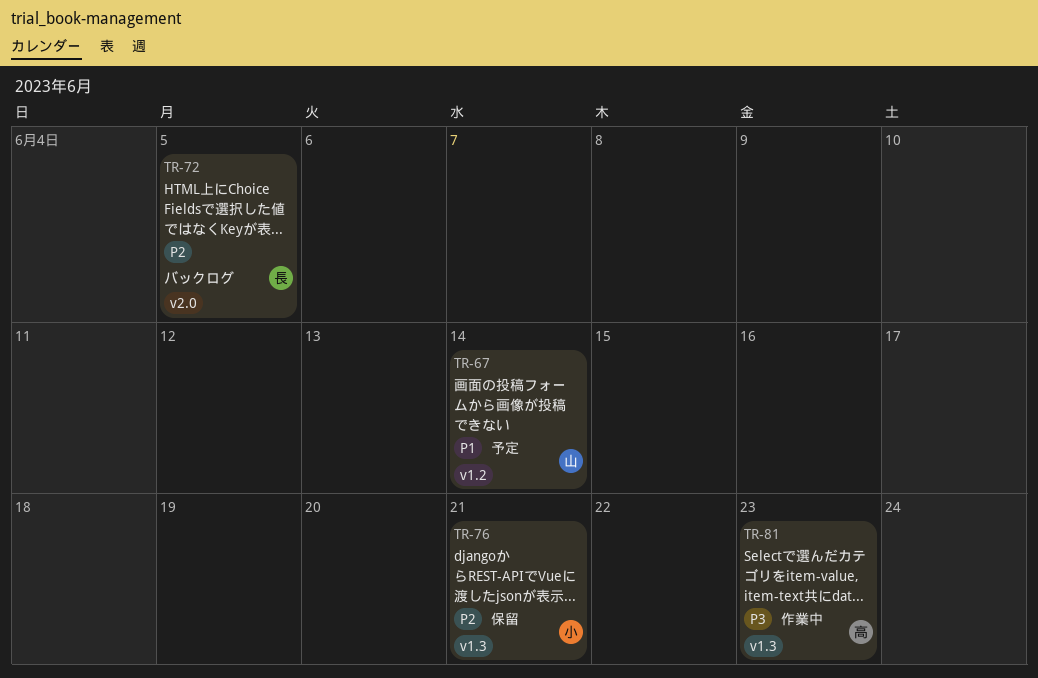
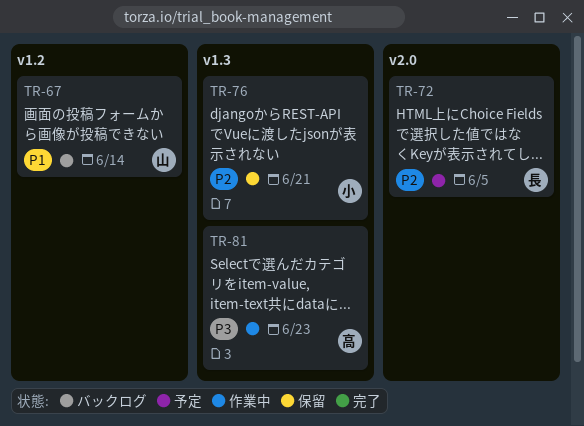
TR-67, status: 予定 -> バックログ
TR-72, status: バックログ -> 予定

